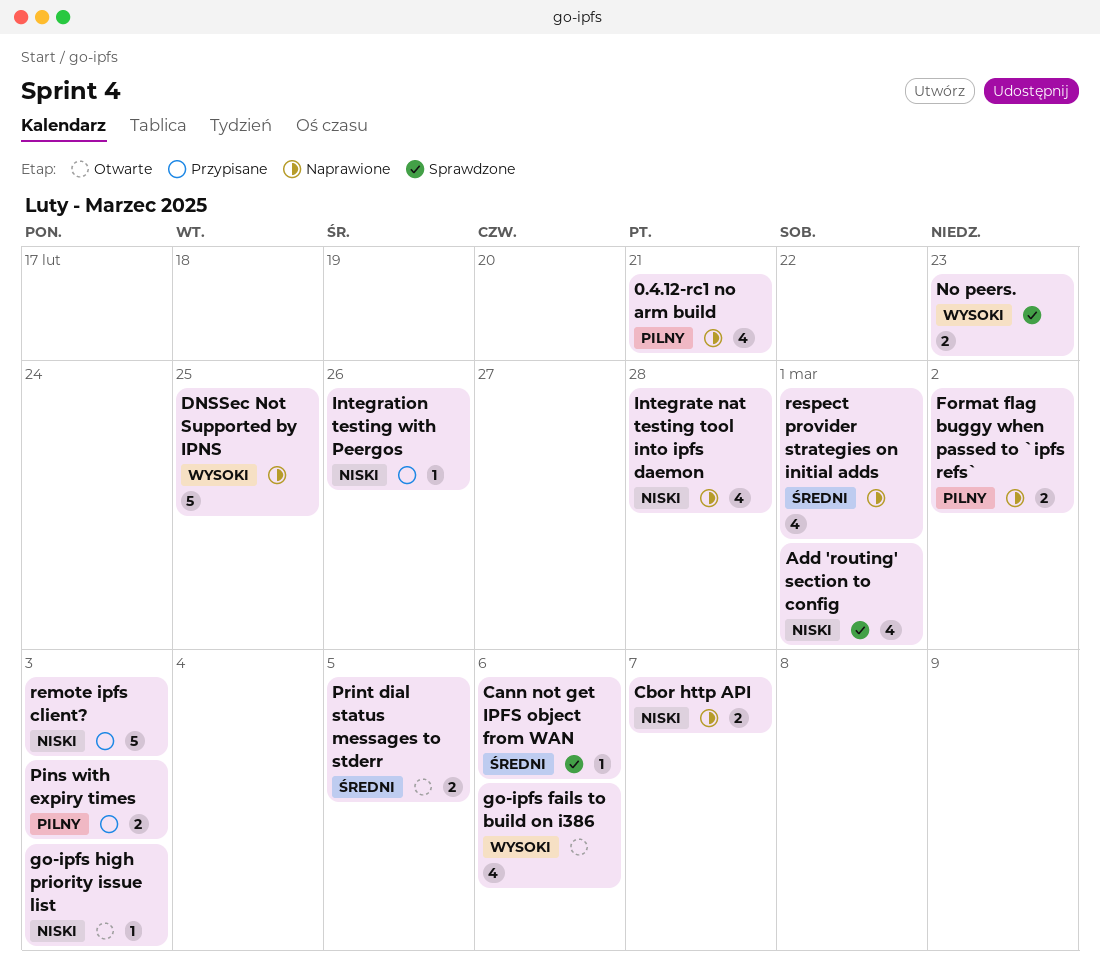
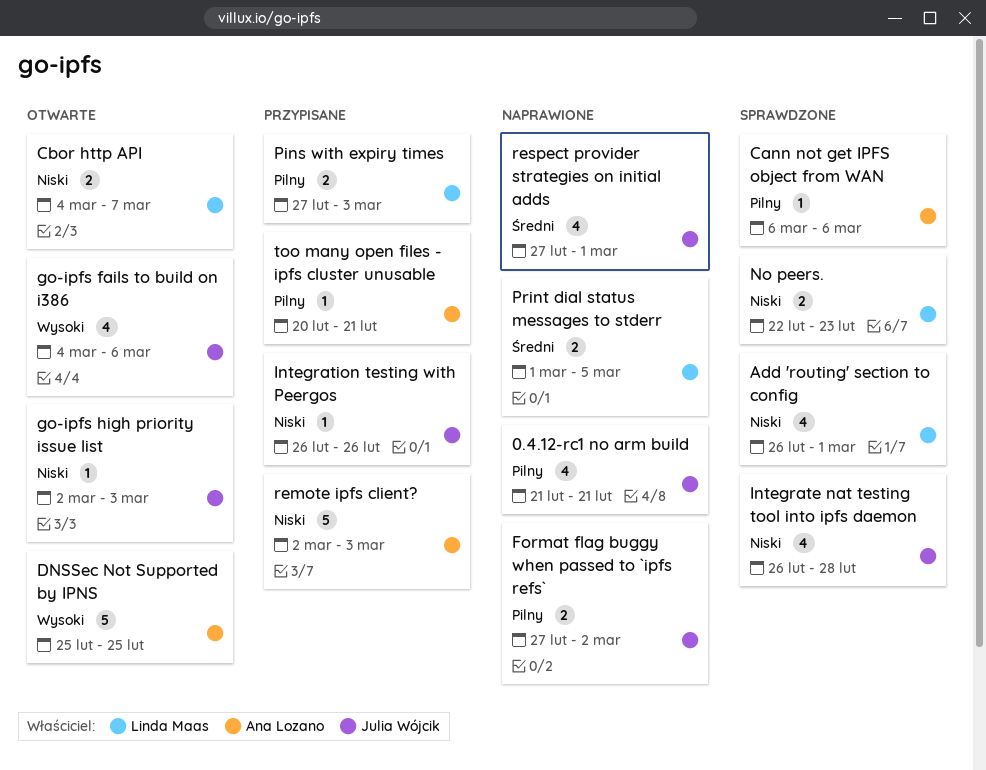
Cann not get IPFS object from WAN, priority: Średni -> Pilny
Cbor http API, status: Naprawione -> Otwarte
DNSSec Not Supported by IPNS, status: Naprawione -> Otwarte
Integrate nat testing tool into ipfs daemon, status: Naprawione -> Sprawdzone
No peers., priority: Wysoki -> Niski
Print dial status messages to stderr, status: Otwarte -> Naprawione
too many open files - ipfs cluster unusable: none -> present

